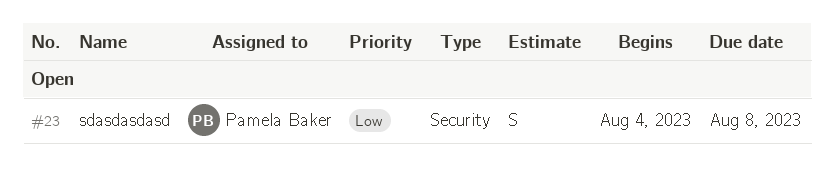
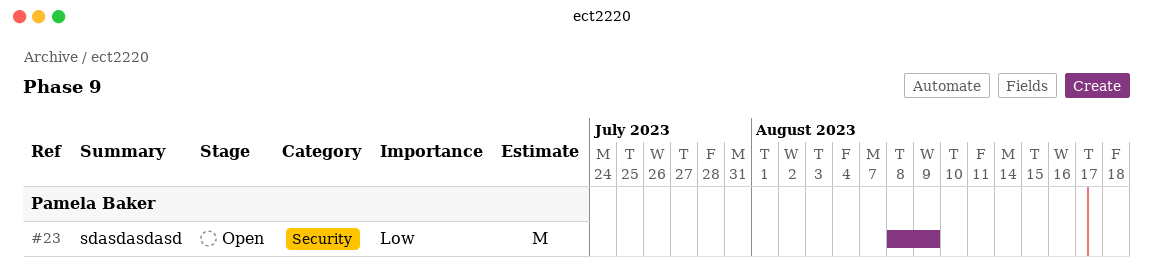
#23, estimate: S -> M
#23, start: Aug 4 -> Aug 8
#23, due: Aug 8 -> Aug 9

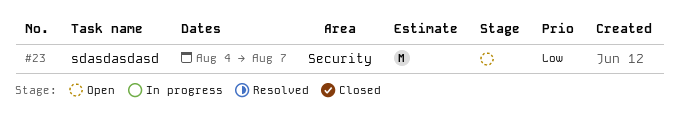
#23, start: Aug 8 -> Aug 4
#23, due: Aug 9 -> Aug 7

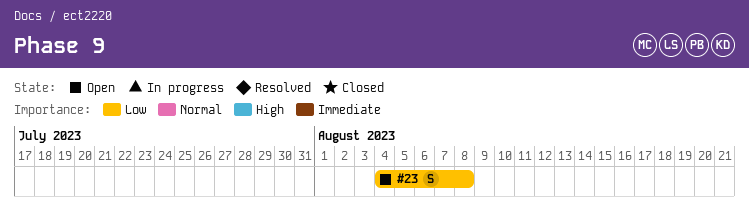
#23, estimate: M -> S
#23, due: Aug 7 -> Aug 8

